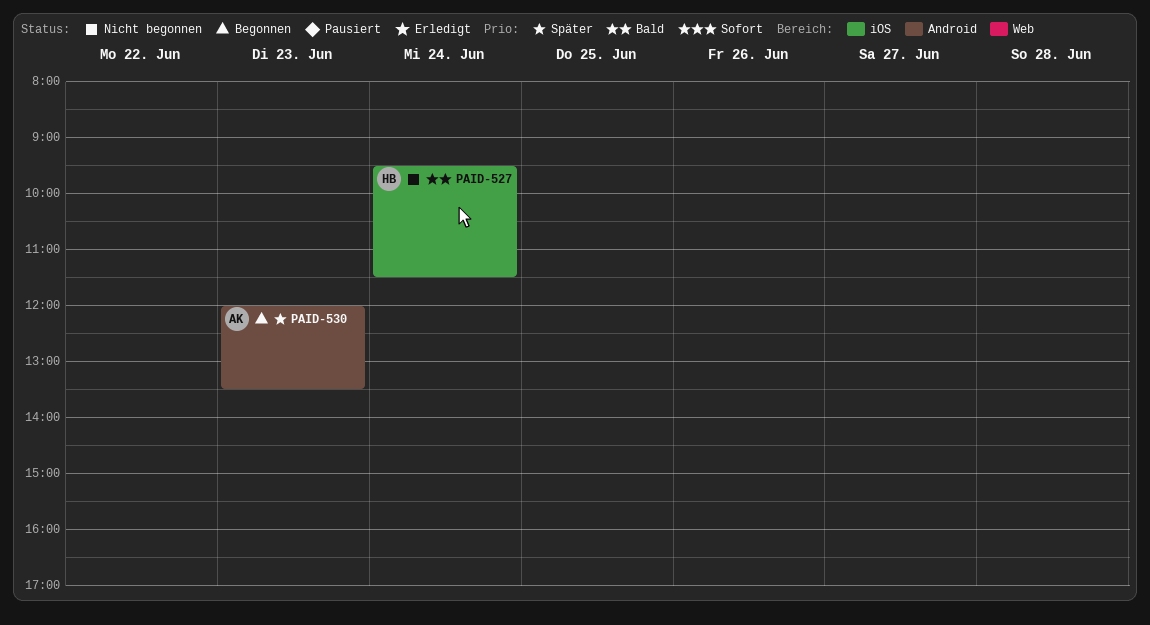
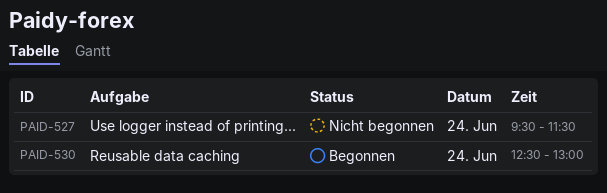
PAID-530, day: Jun 23 -> Jun 24
PAID-530, begins: 12:00 -> 12:30
PAID-530, ends: 13:30 -> 13:00

